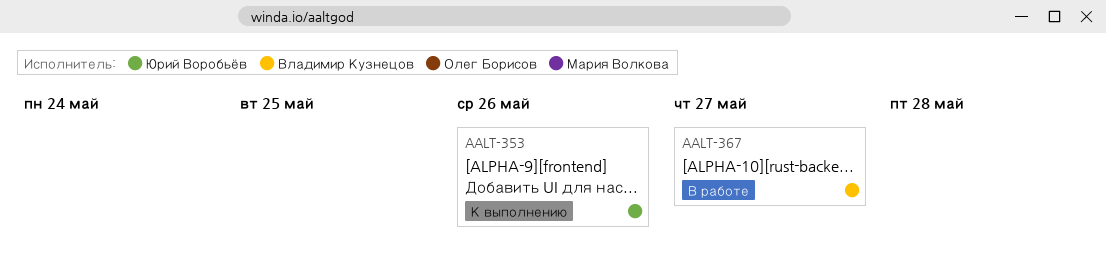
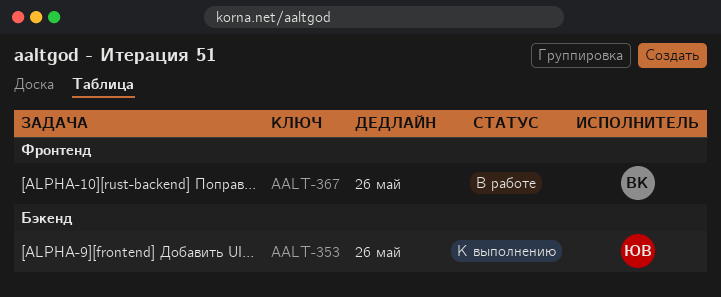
AALT-367, due: May 27 -> May 26

